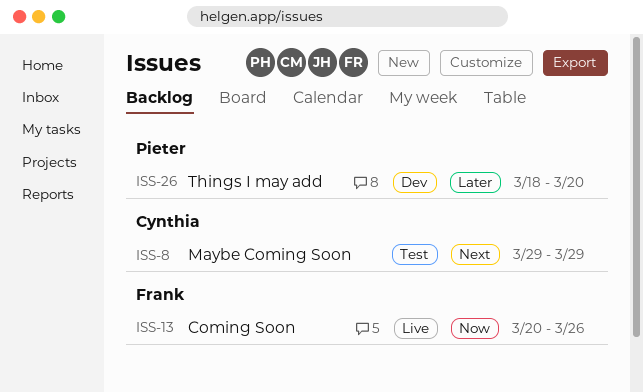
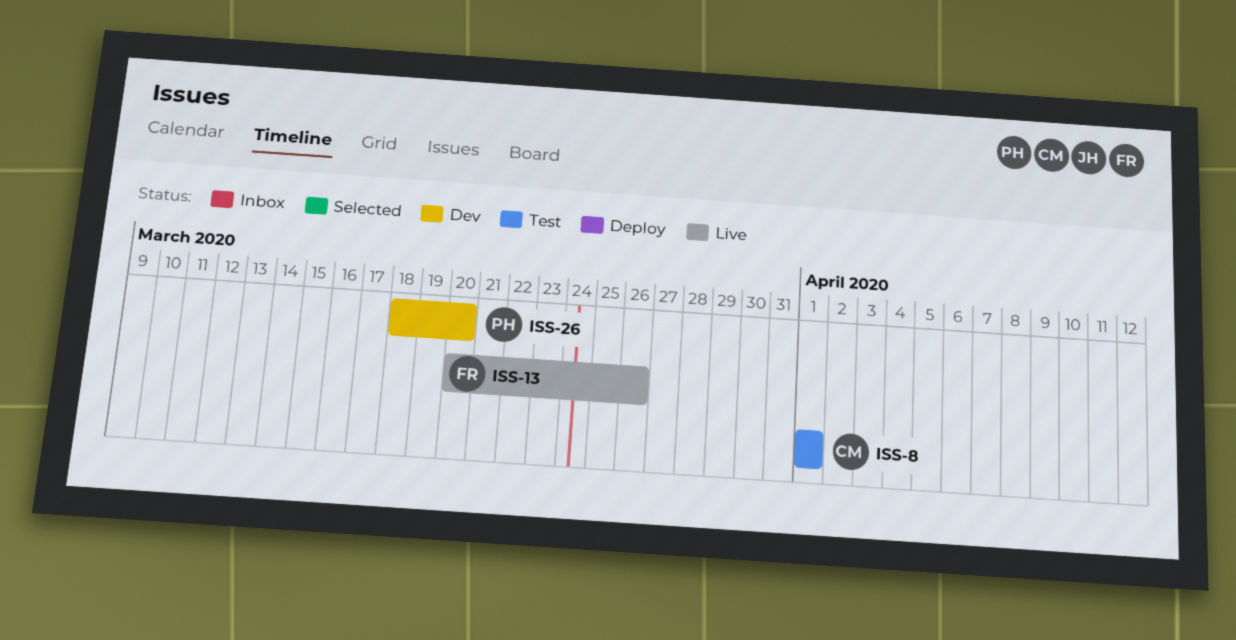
ISS-8, start: Mar 29 -> Apr 1
ISS-8, due: Mar 29 -> Apr 1

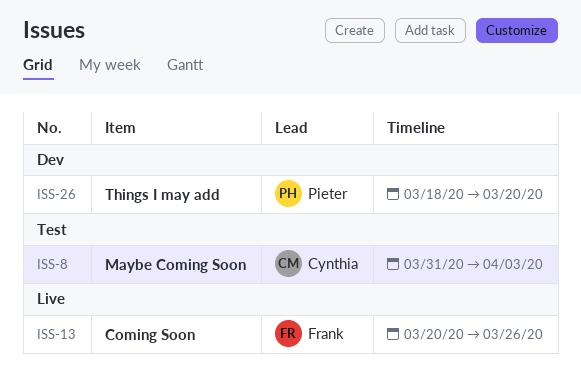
ISS-8, start: Apr 1 -> Mar 31
ISS-8, due: Apr 1 -> Apr 3

